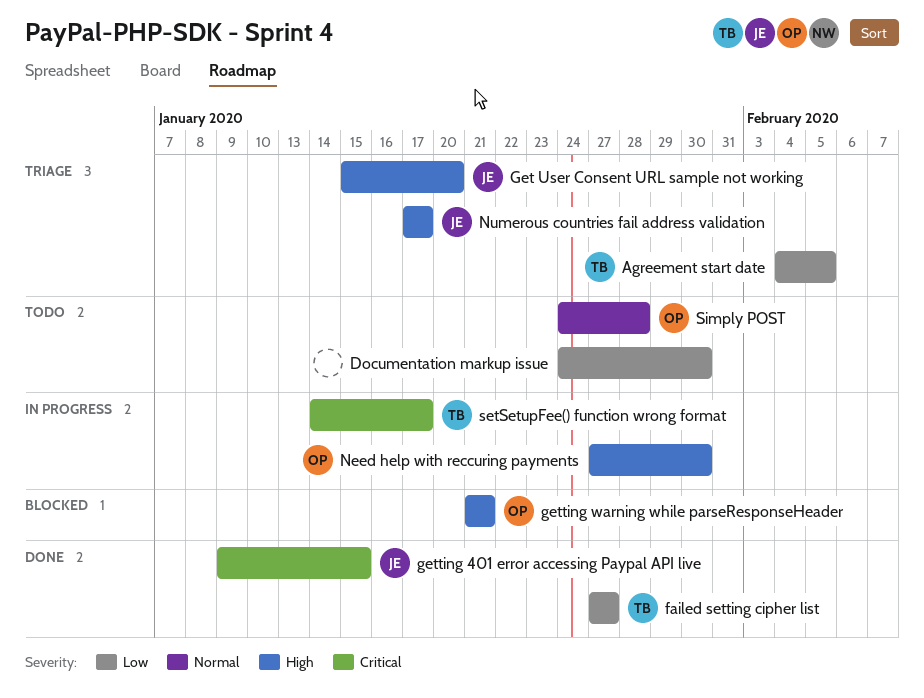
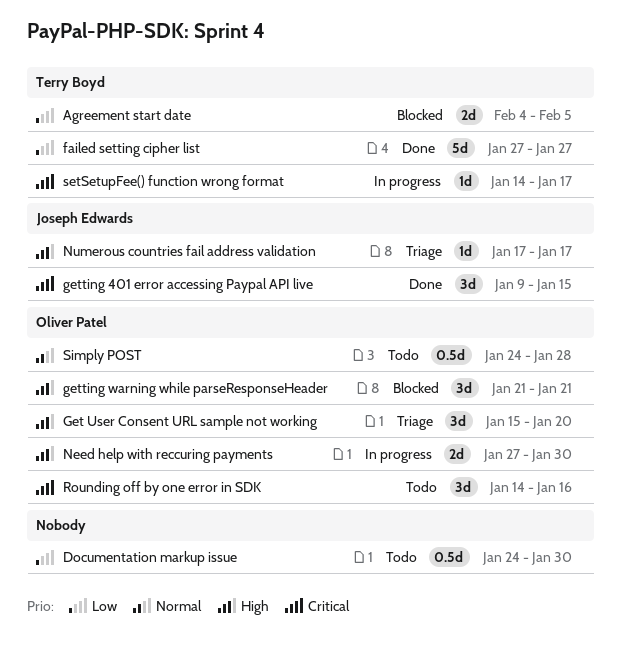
Agreement start date, status: Triage -> Blocked
Get User Consent URL sample not working, owner: Joseph Edwards -> Oliver Patel
Rounding off by one error in SDK: none -> present

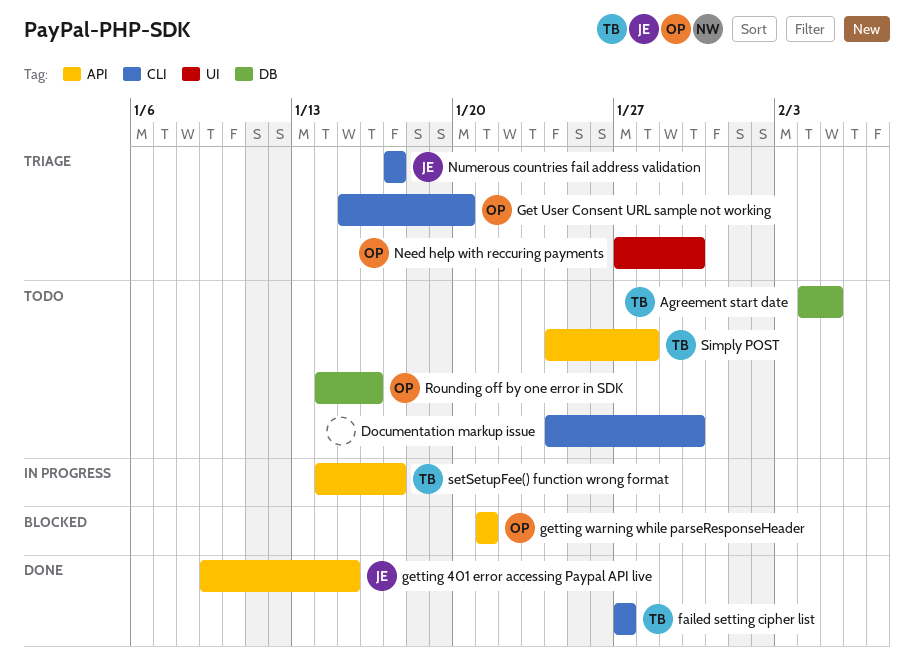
Agreement start date, status: Blocked -> Todo
Need help with reccuring payments, status: In progress -> Triage
Simply POST, owner: Oliver Patel -> Terry Boyd

